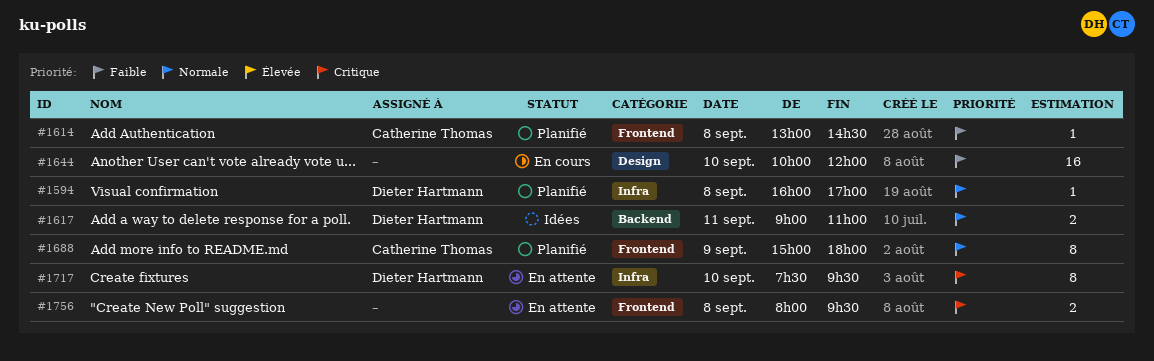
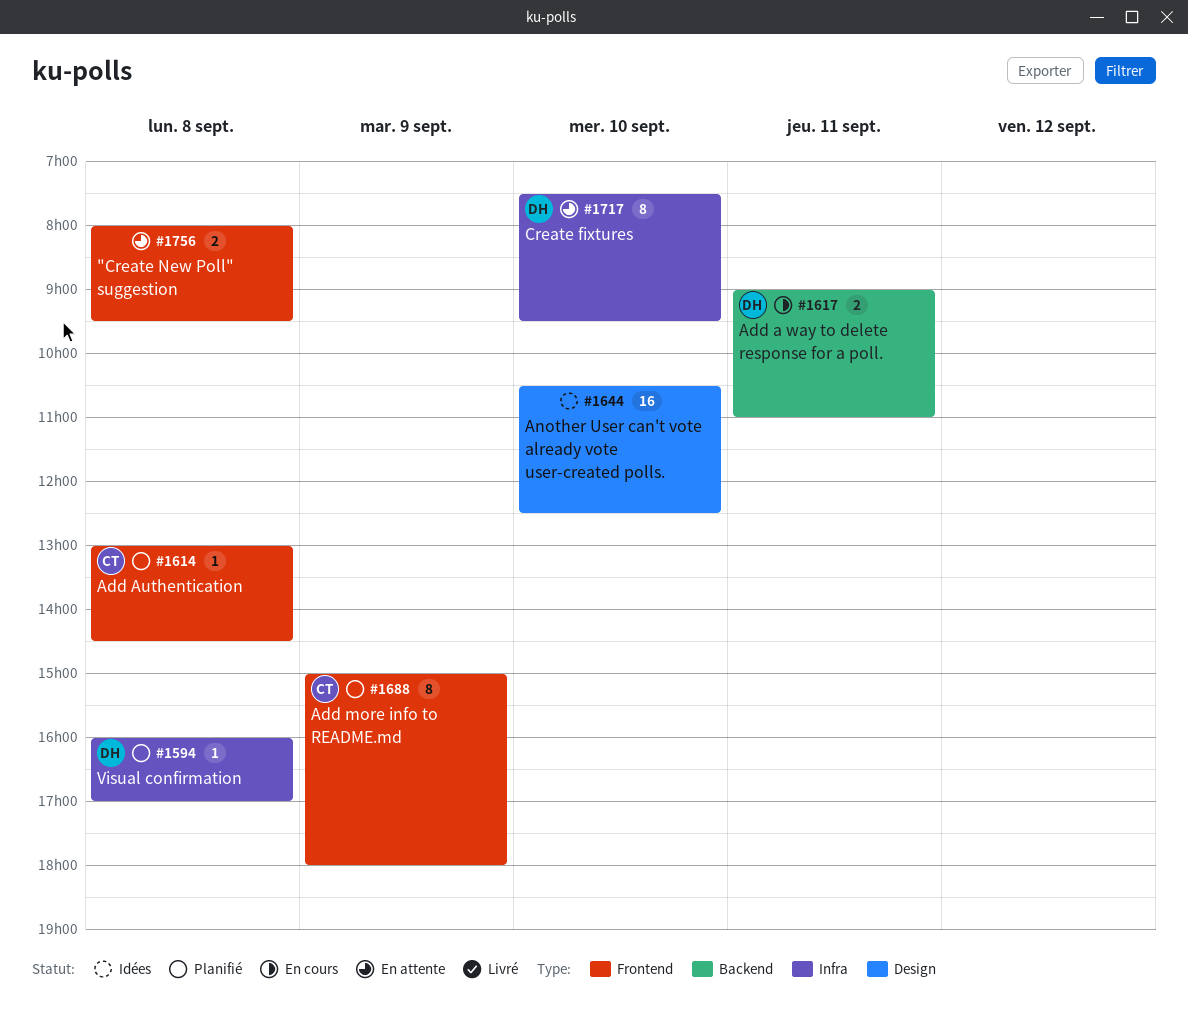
#1617, status: Idées -> En cours
#1644, status: En cours -> Idées
#1644, begins: 10:00 -> 10:30
#1644, ends: 12:00 -> 12:30

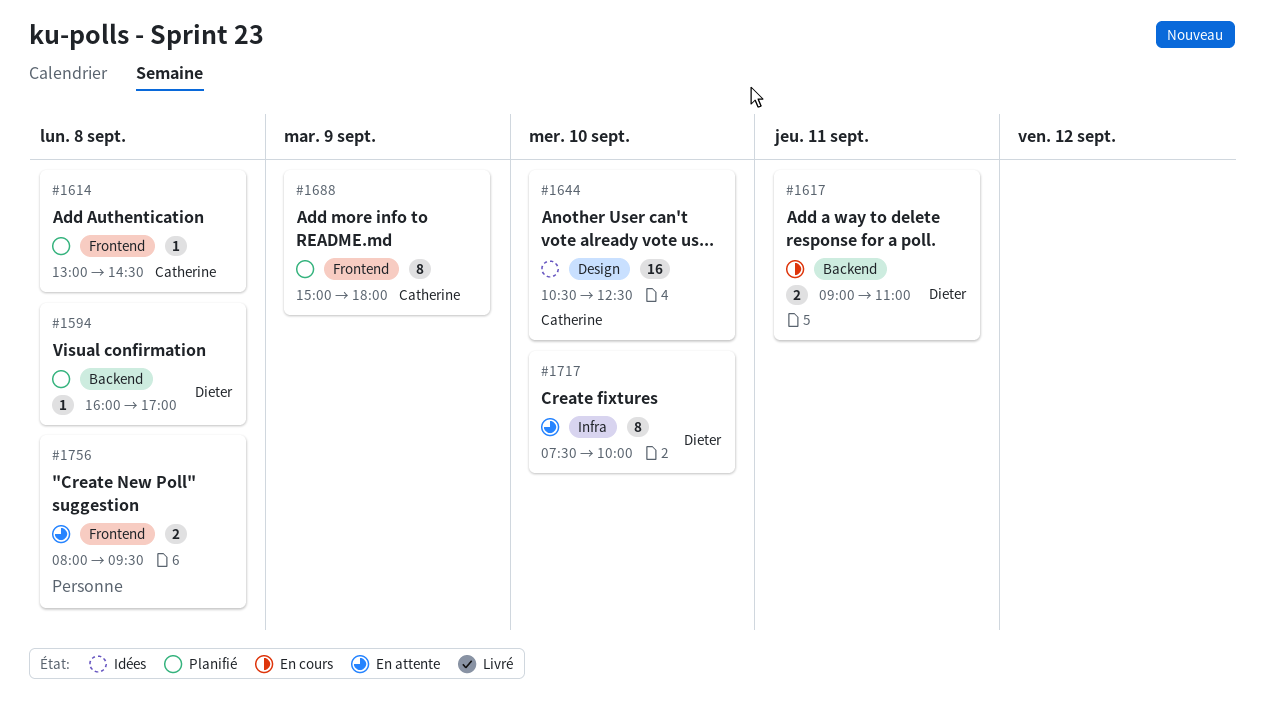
#1594, label: Infra -> Backend
#1644, owner: none -> Catherine
#1717, ends: 09:30 -> 10:00

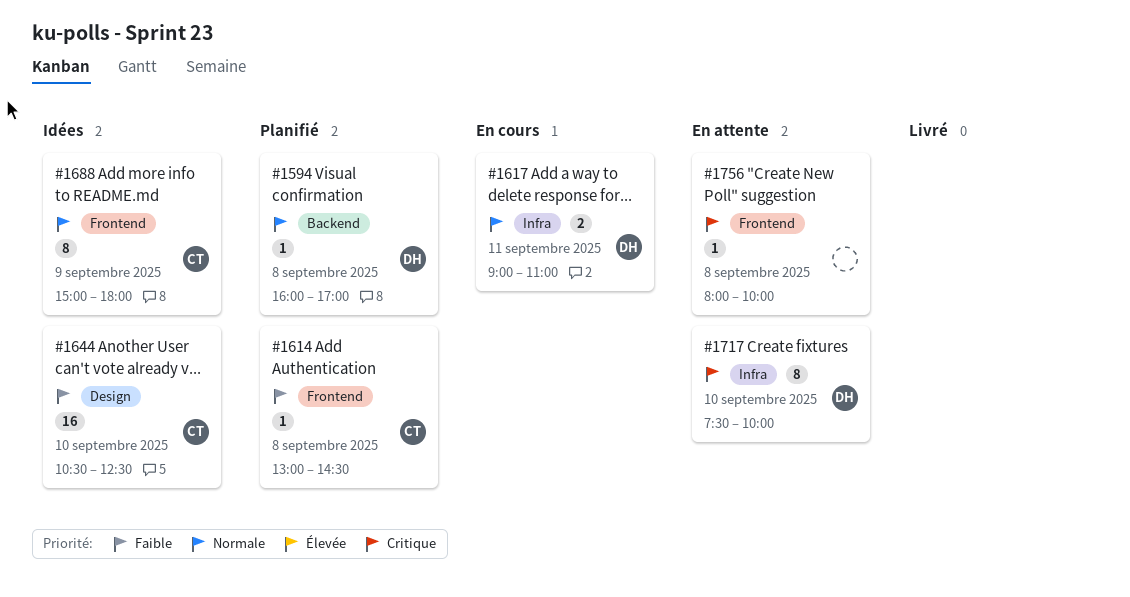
#1617, label: Backend -> Infra
#1688, status: Planifié -> Idées
#1756, estimate: 2 -> 1
#1756, ends: 09:30 -> 10:00

